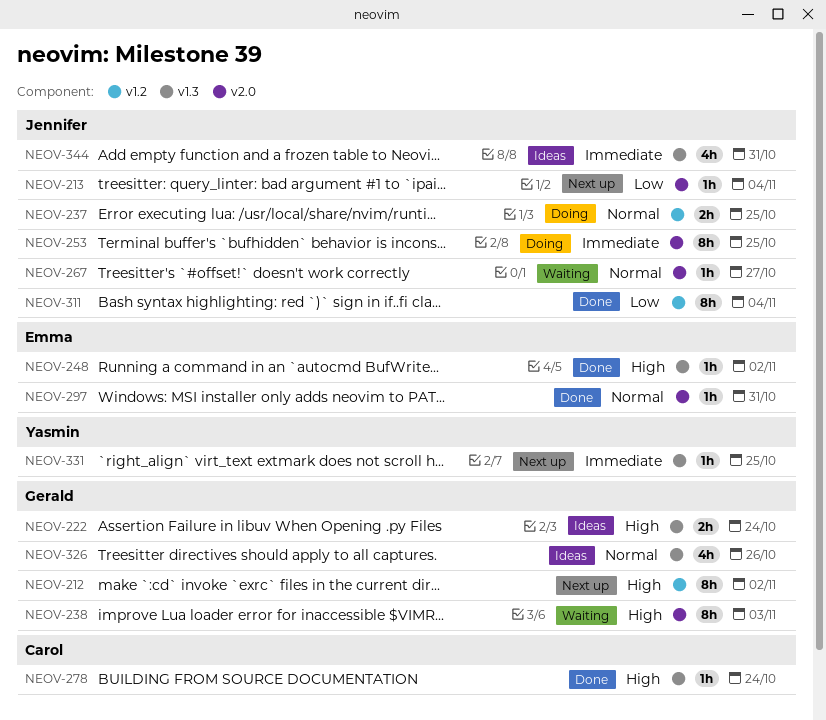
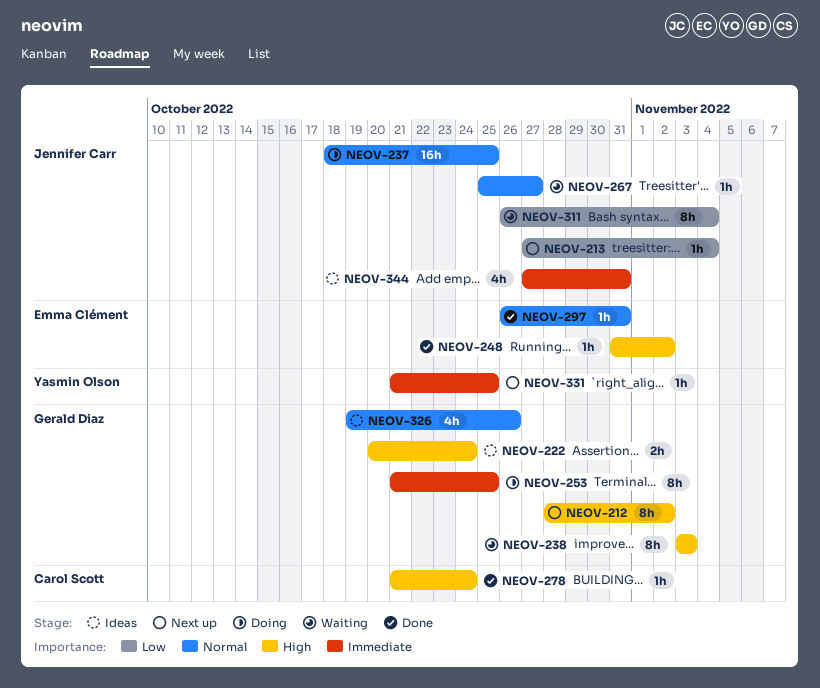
NEOV-237, estimate: 2h -> 16h
NEOV-253, owner: Jennifer Carr -> Gerald Diaz
NEOV-311, status: Done -> Waiting

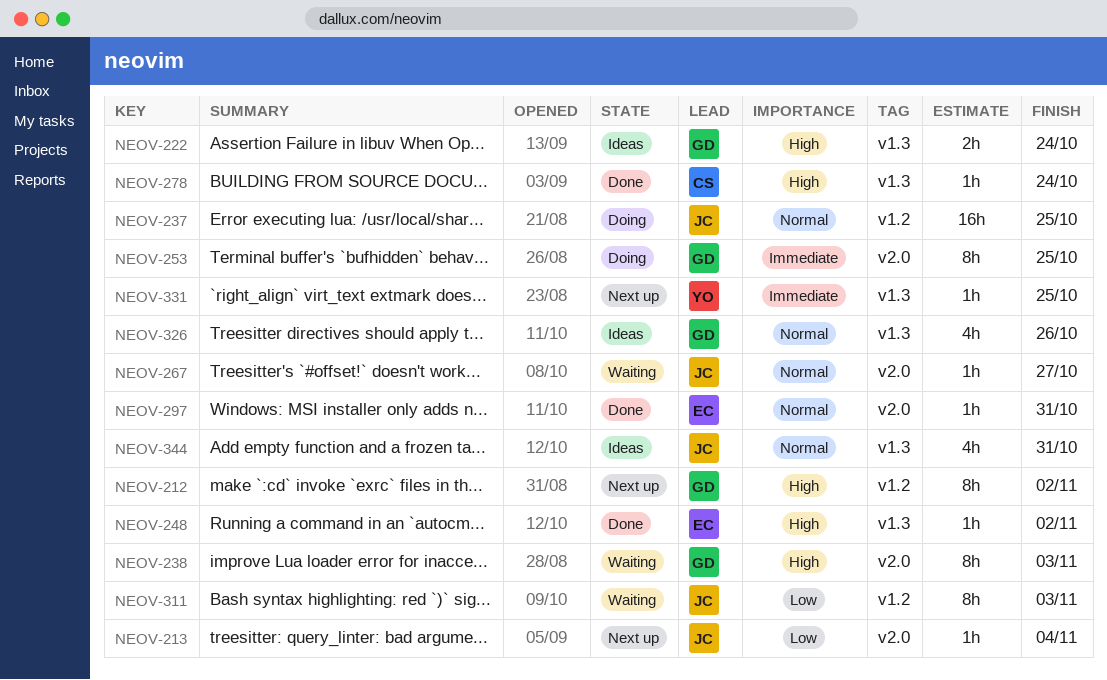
NEOV-311, due: Nov 4 -> Nov 3
NEOV-344, priority: Immediate -> Normal

